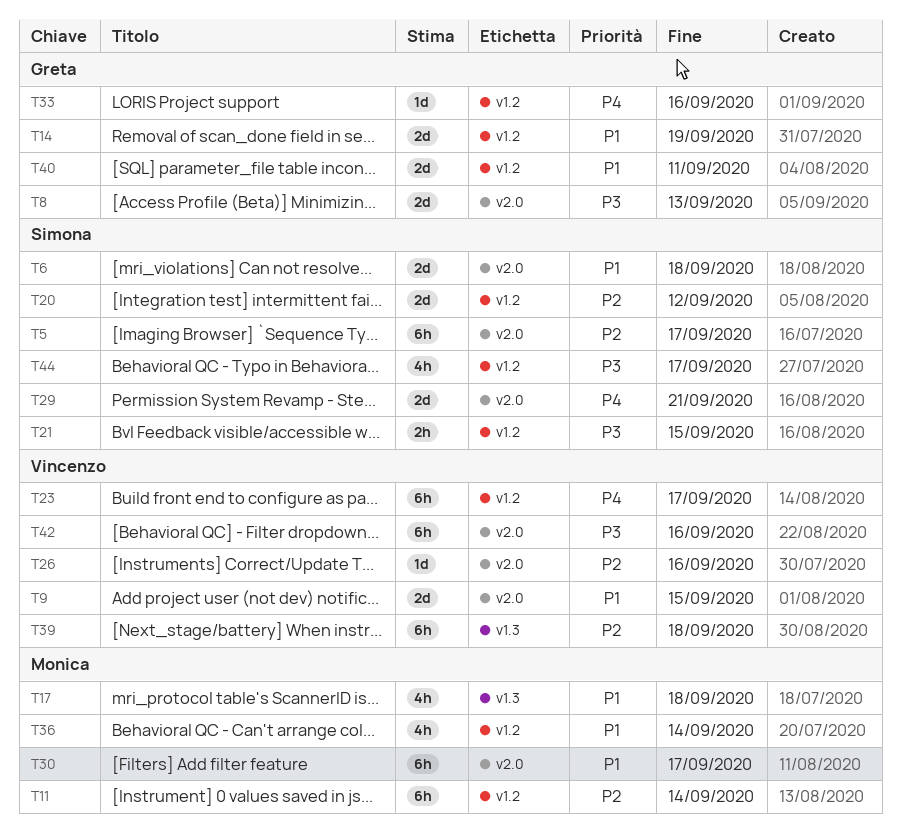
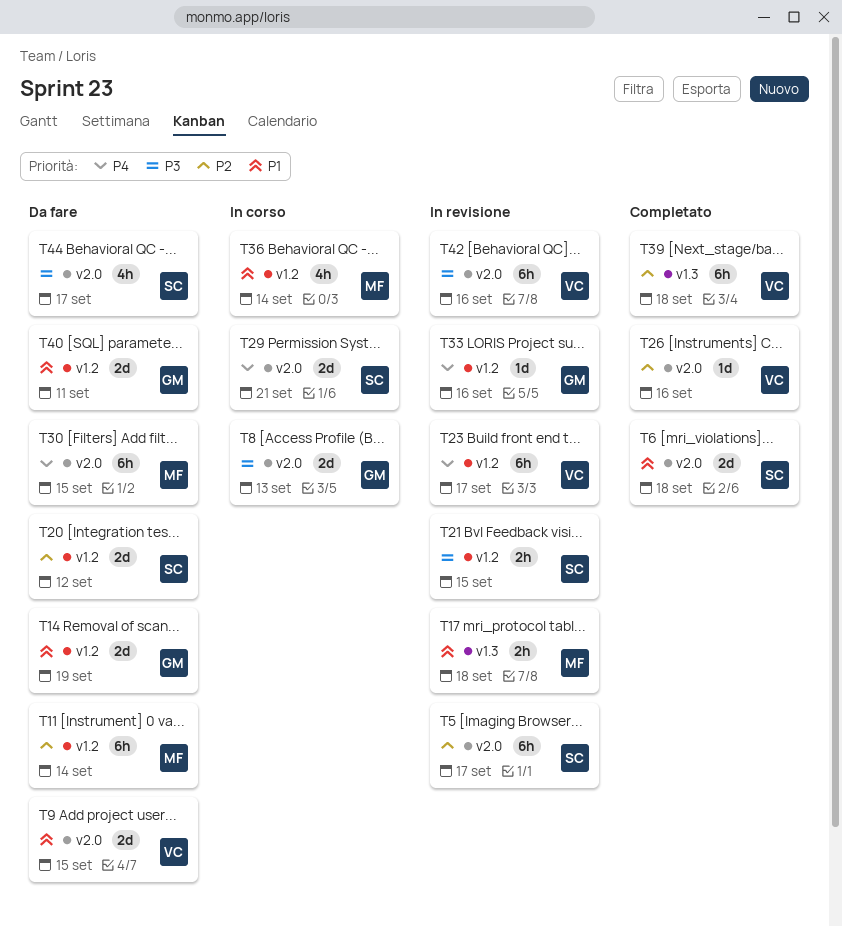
T17, estimate: 4h -> 2h
T30, priority: P1 -> P4
T30, due: Sep 17 -> Sep 15
T44, label: v1.2 -> v2.0

